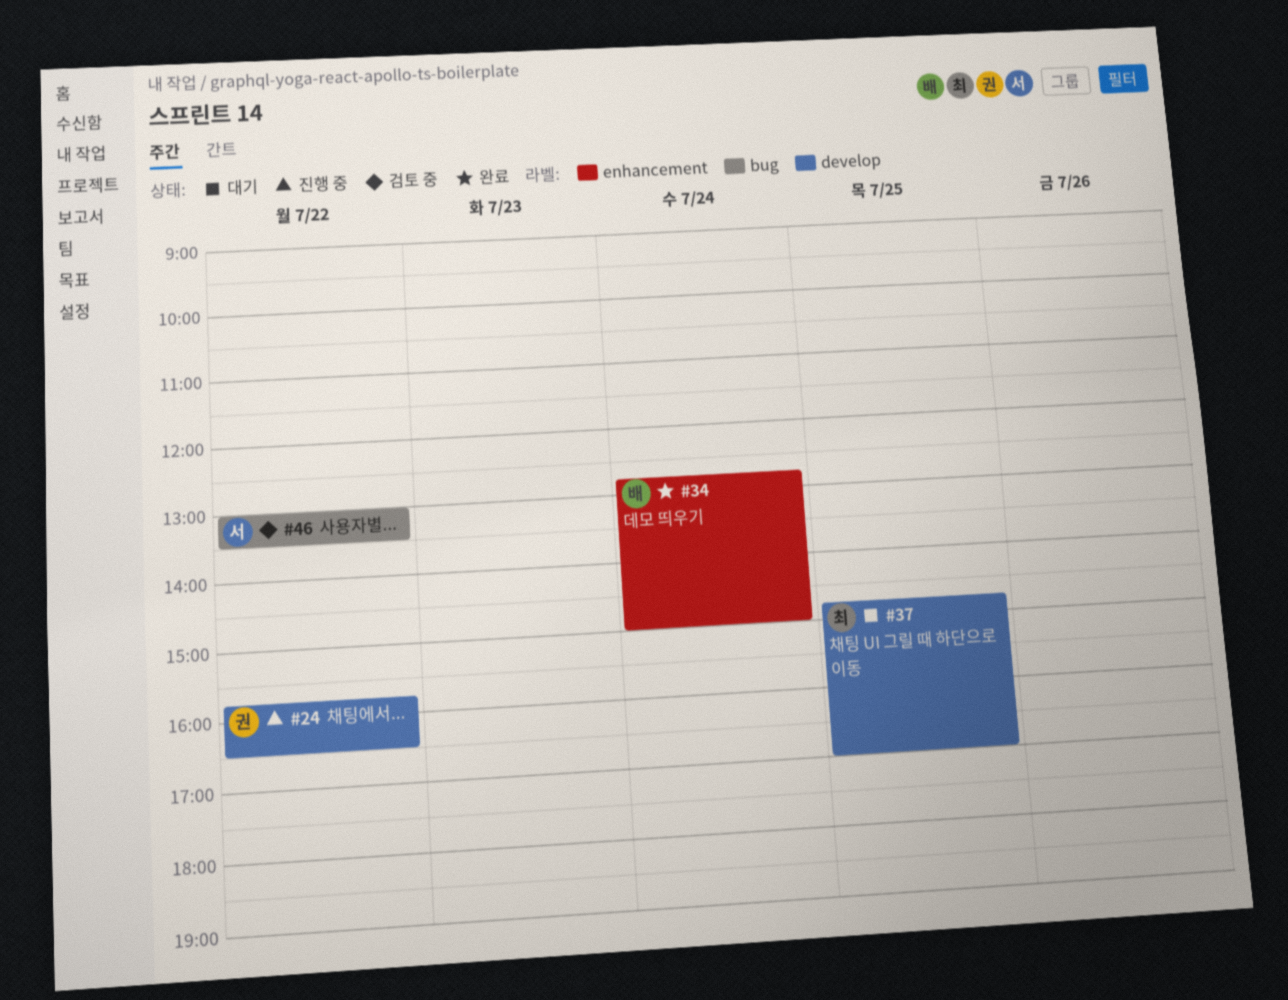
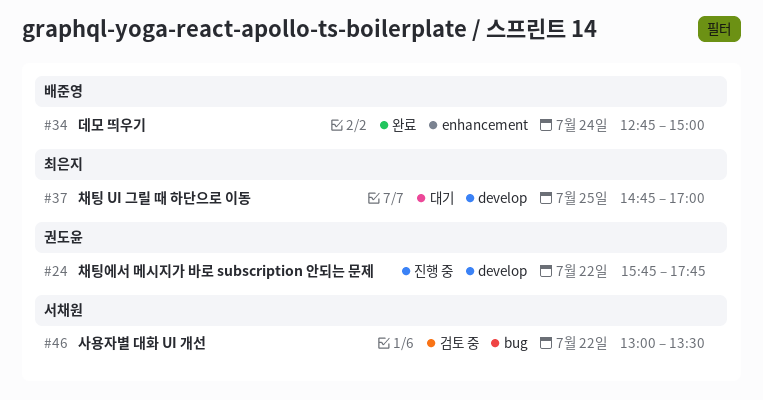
#24, ends: 16:30 -> 17:45

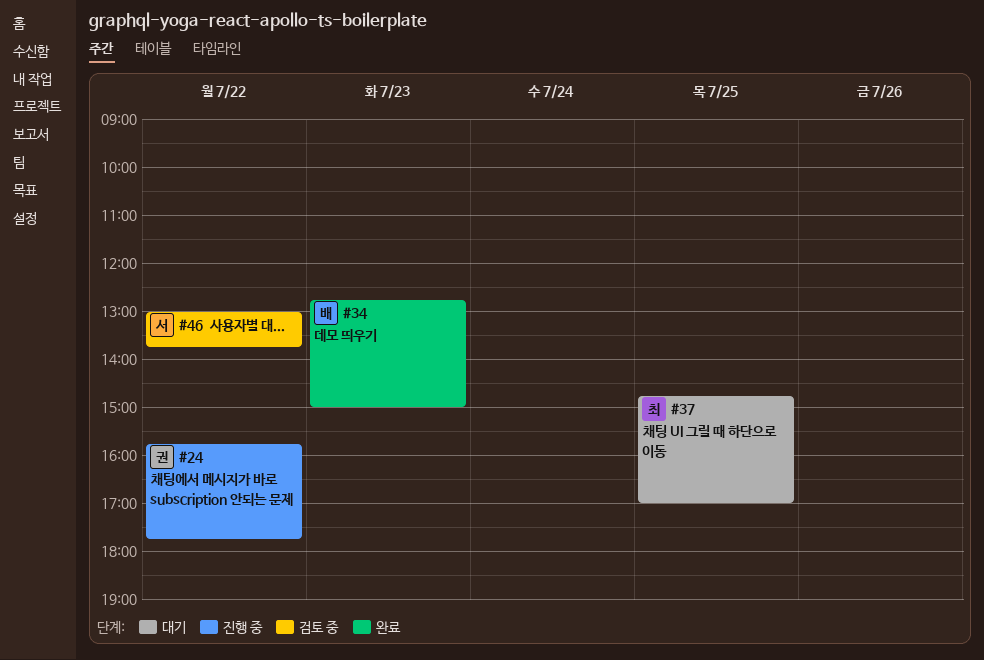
#34, day: Jul 24 -> Jul 23
#46, ends: 13:30 -> 13:45

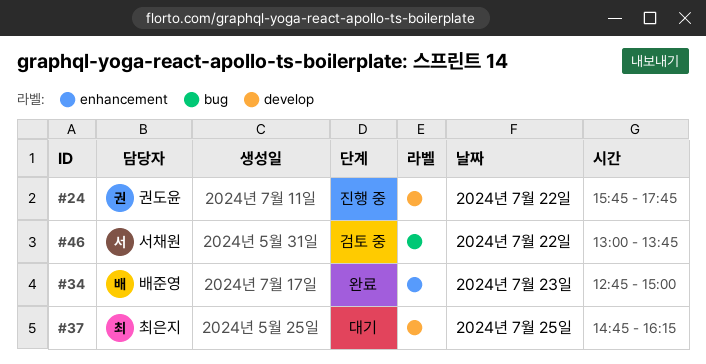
#37, ends: 17:00 -> 16:15

